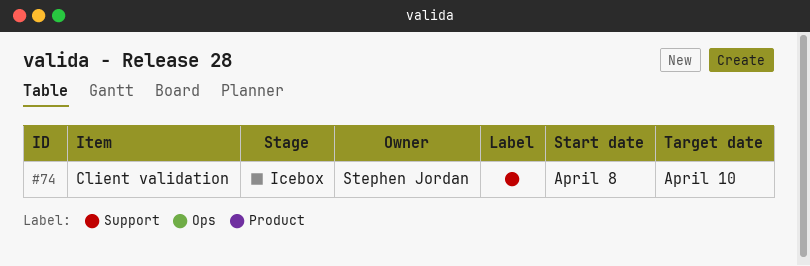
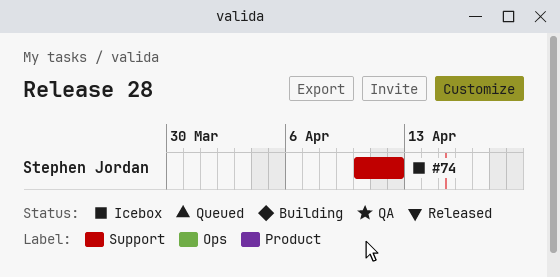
#74, start: Apr 8 -> Apr 10
#74, due: Apr 10 -> Apr 12

